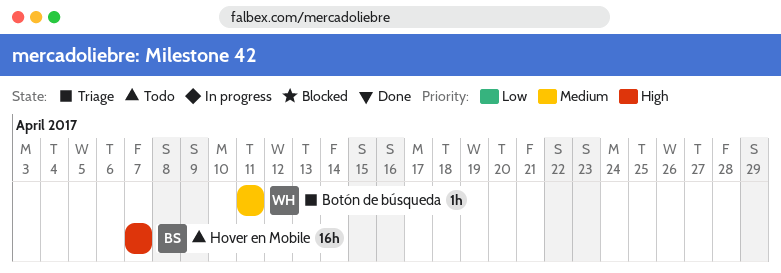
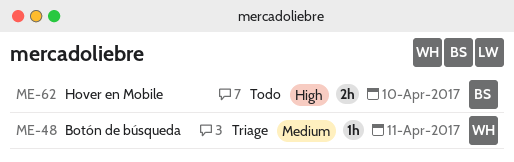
Hover en Mobile, estimate: 16h -> 2h
Hover en Mobile, due: Apr 7 -> Apr 10

